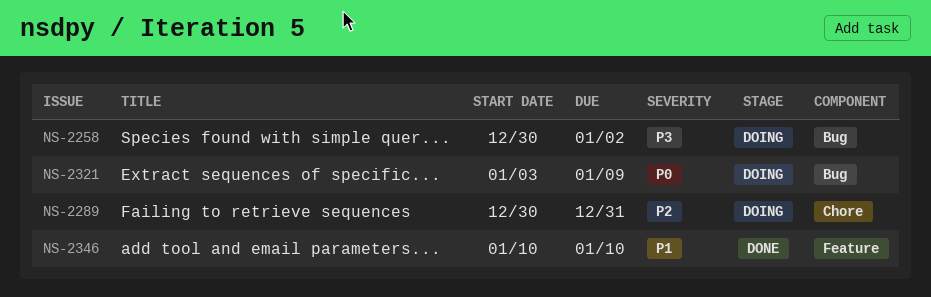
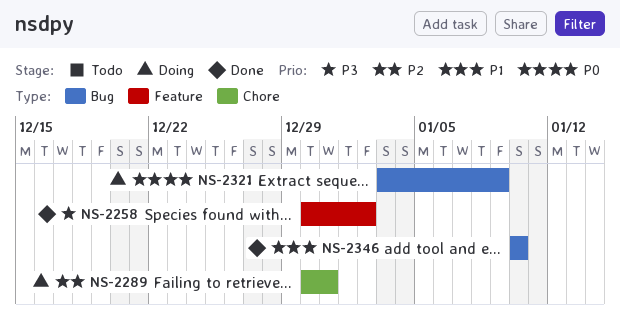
NS-2258, status: Doing -> Done
NS-2258, label: Bug -> Feature
NS-2346, label: Feature -> Bug

